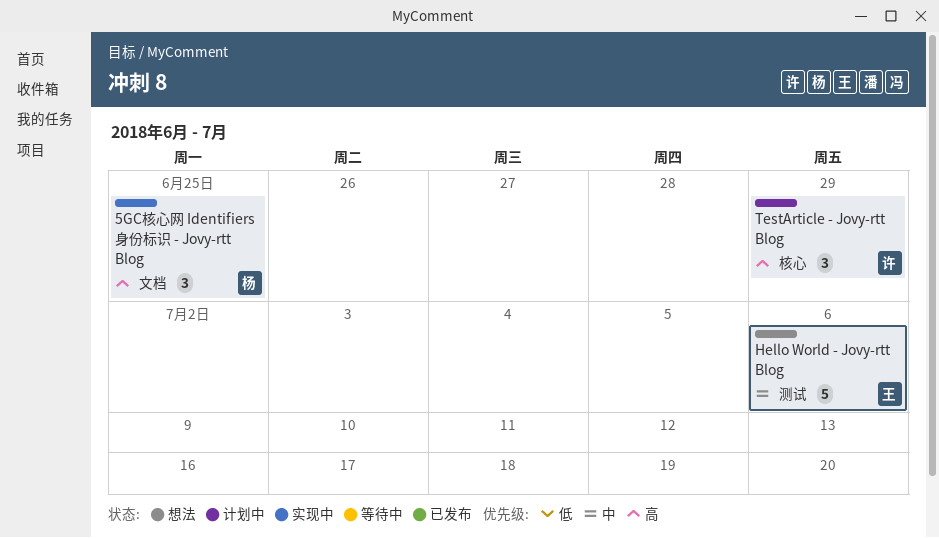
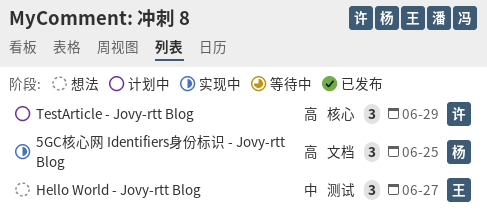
Hello World - Jovy-rtt Blog, estimate: 5 -> 3
Hello World - Jovy-rtt Blog, due: Jul 6 -> Jun 27

